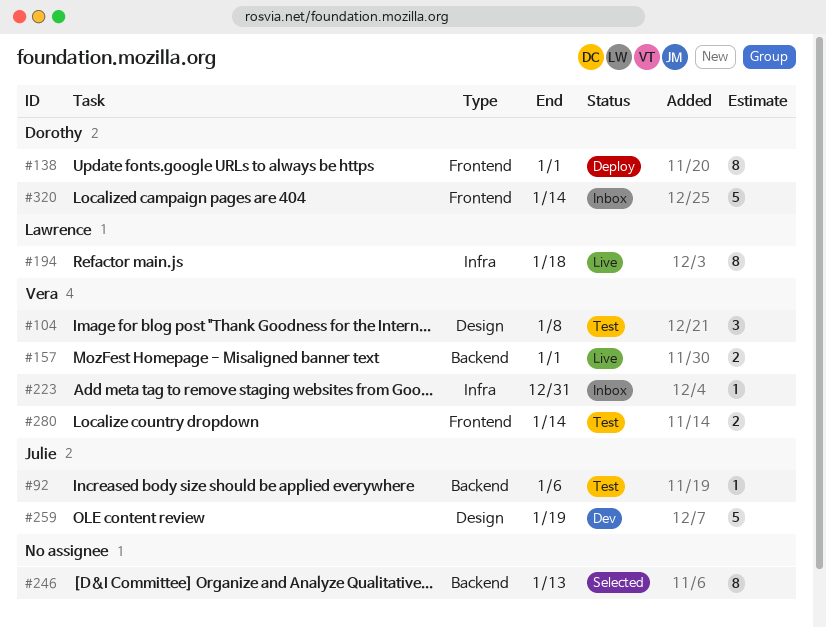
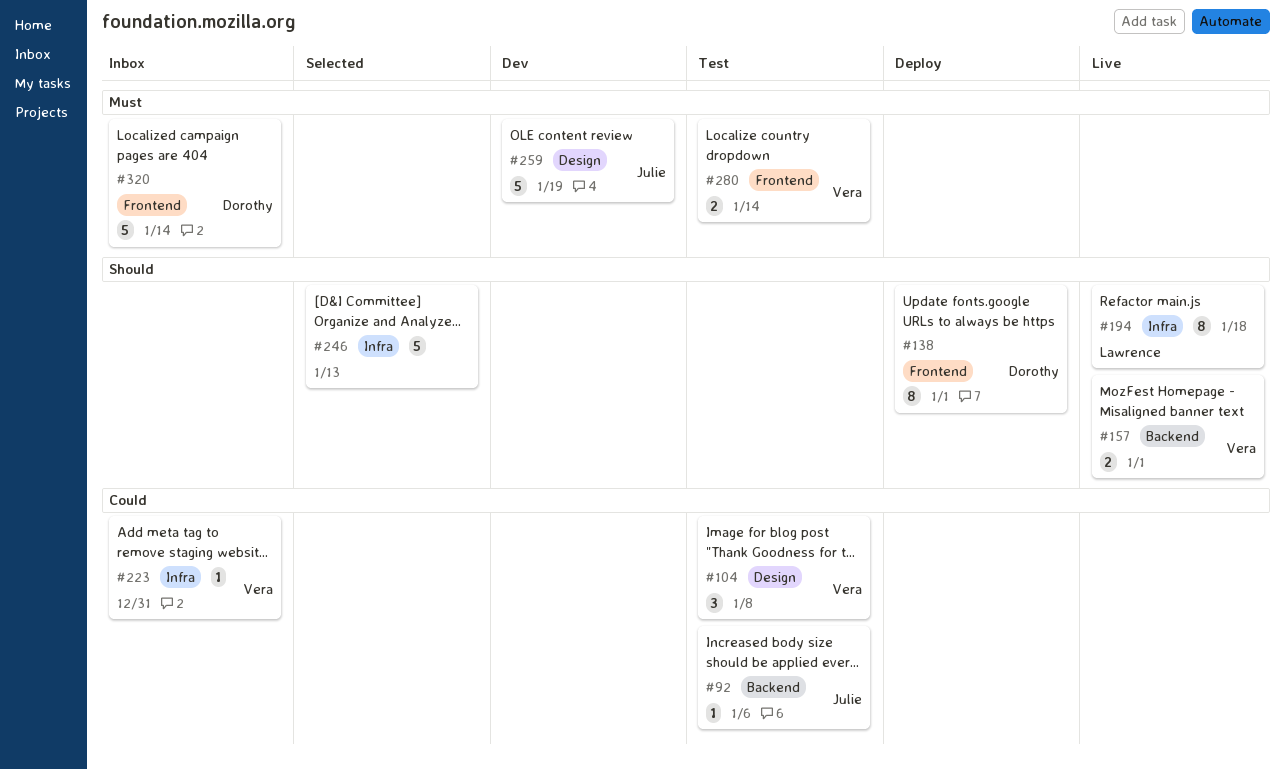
#246, label: Backend -> Infra
#246, estimate: 8 -> 5

